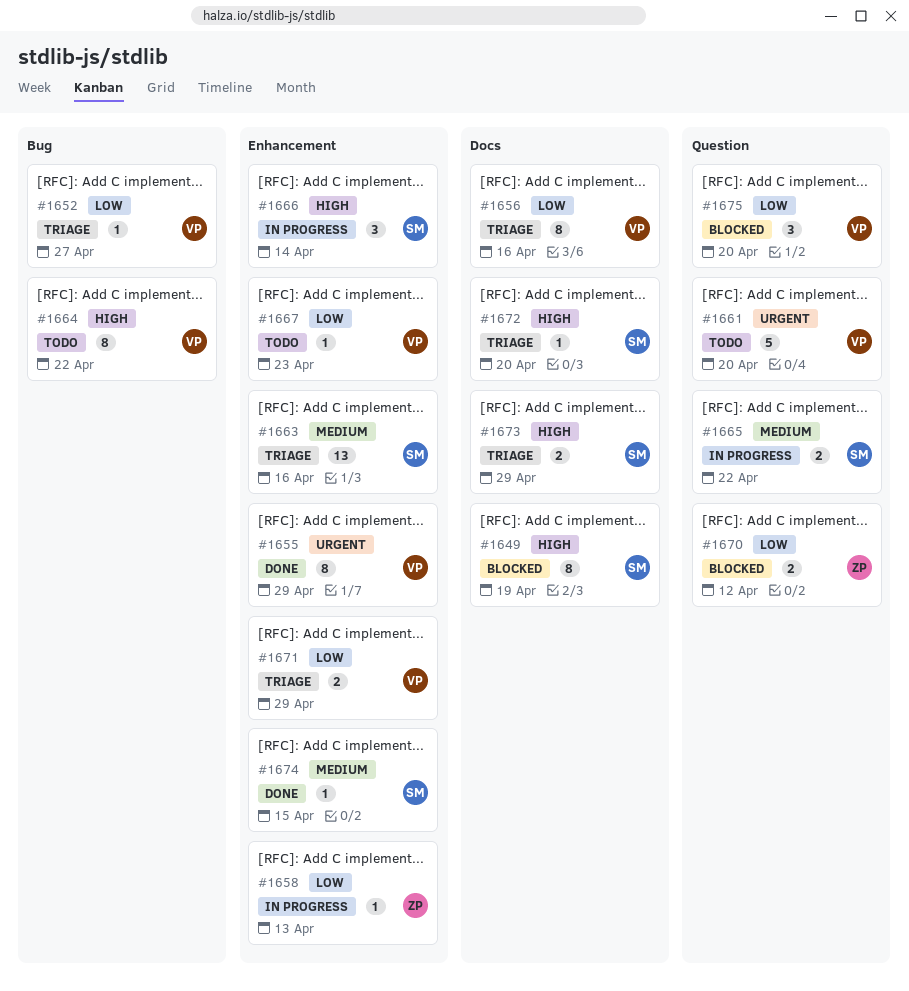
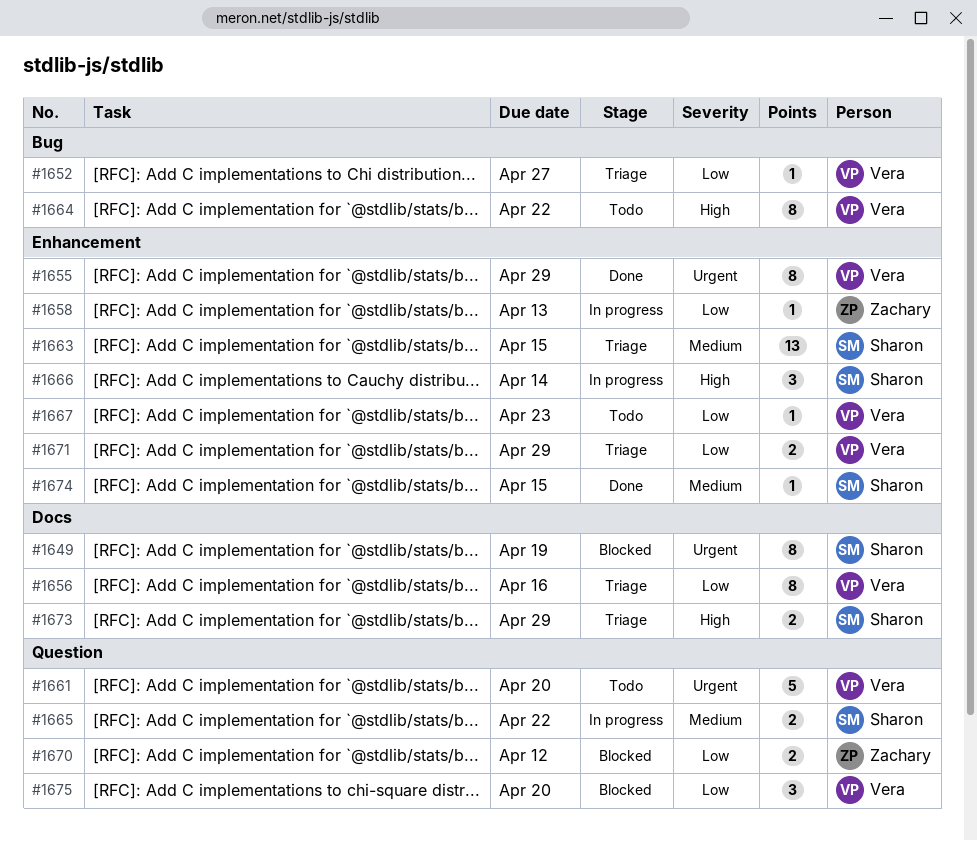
#1649, priority: High -> Urgent
#1663, due: Apr 16 -> Apr 15
#1672: present -> none

